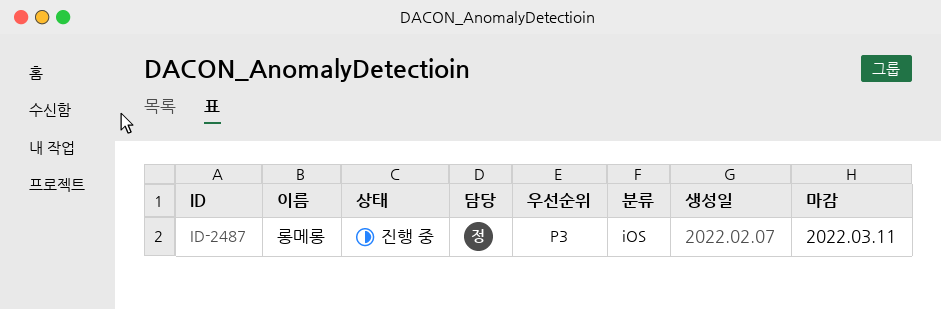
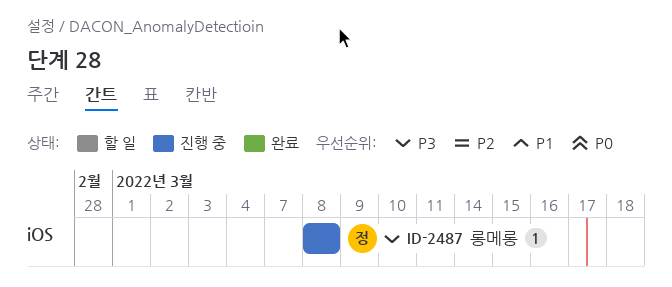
ID-2487, due: Mar 11 -> Mar 8

